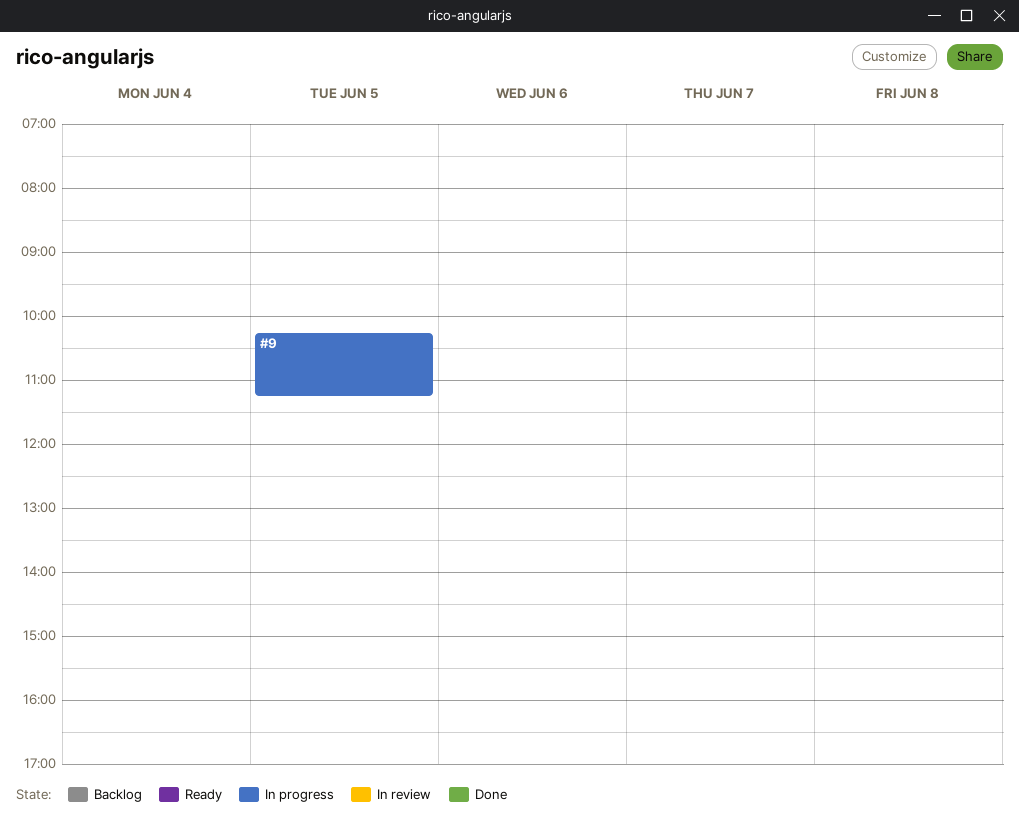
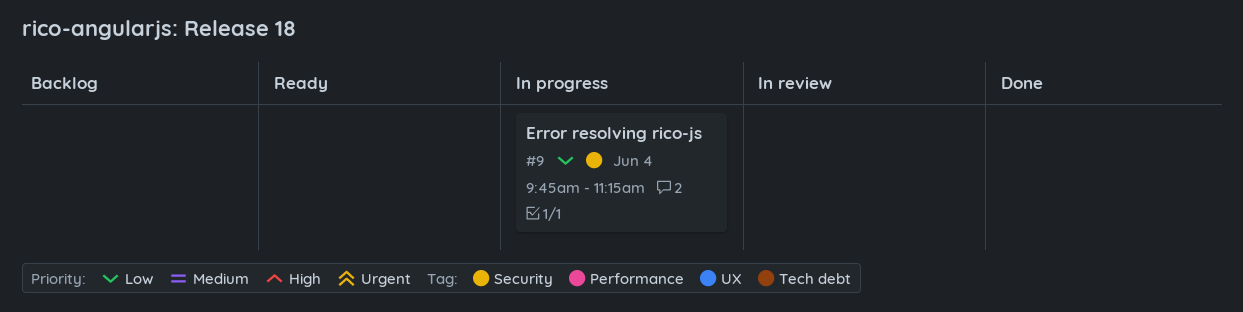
#9, day: Jun 5 -> Jun 4
#9, begins: 10:15 -> 09:45

